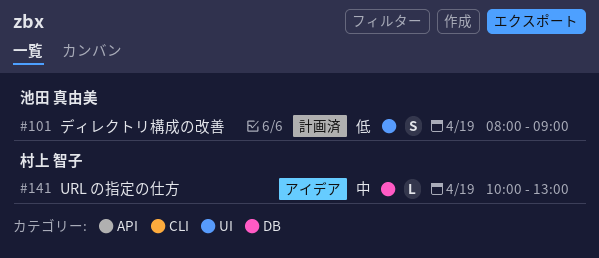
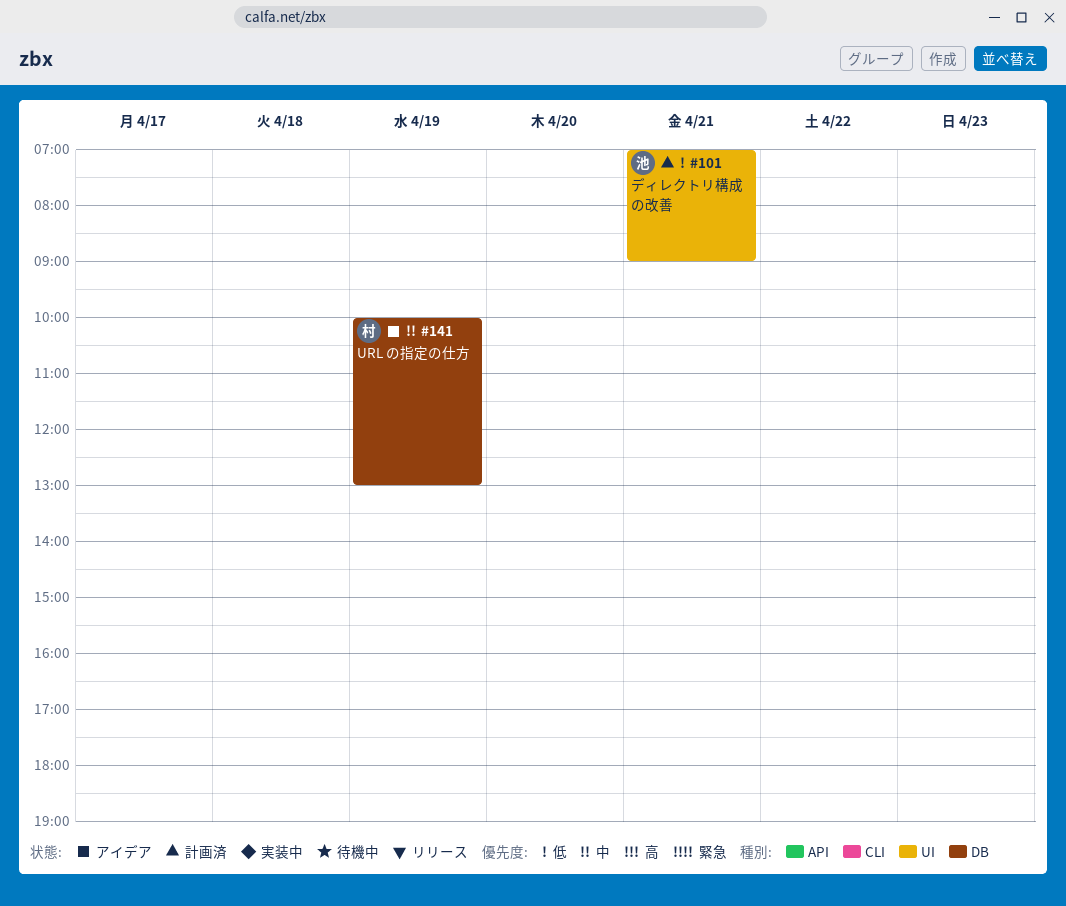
#101, day: Apr 19 -> Apr 21
#101, begins: 08:00 -> 07:00

